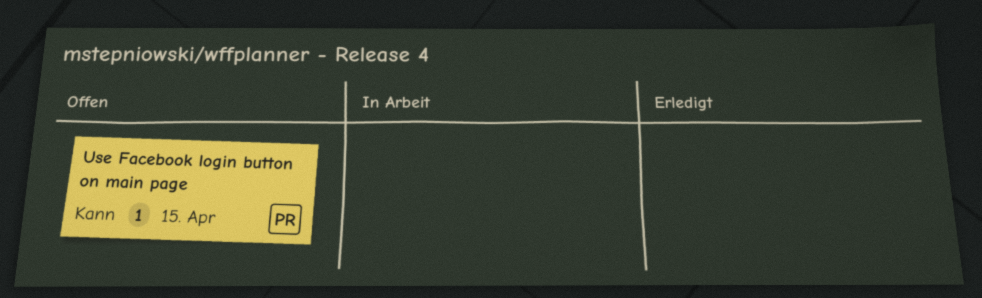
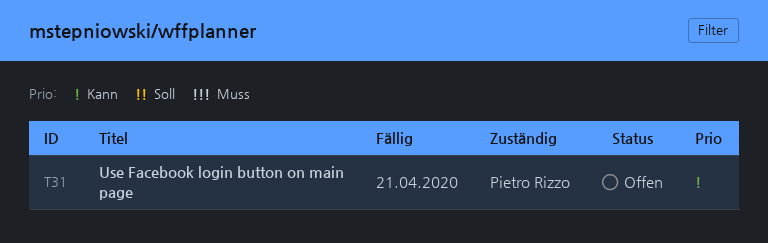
Use Facebook login button on main page, due: Apr 15 -> Apr 21

